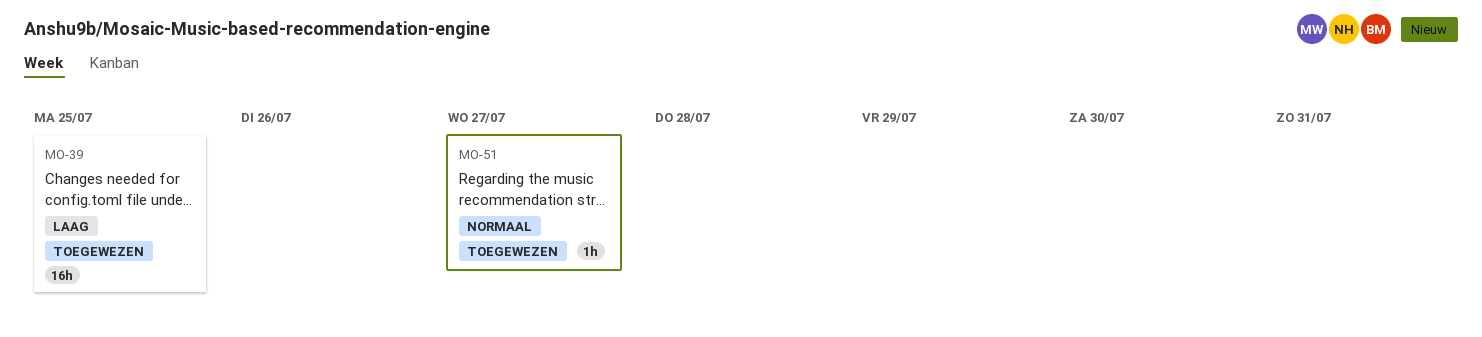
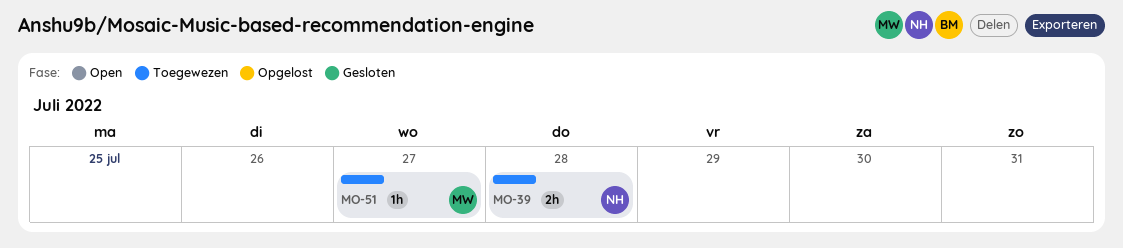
MO-39, estimate: 16h -> 2h
MO-39, due: Jul 25 -> Jul 28

